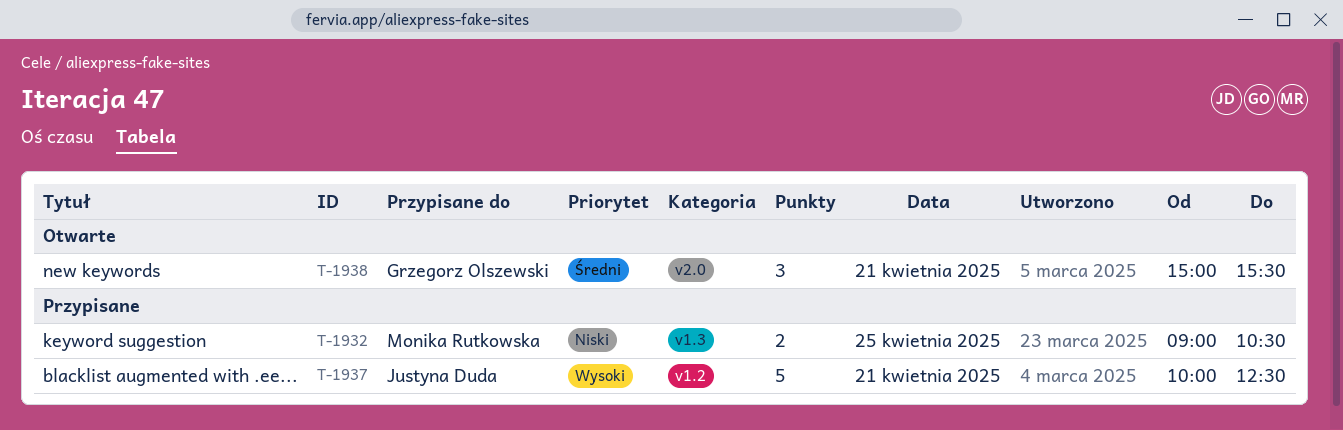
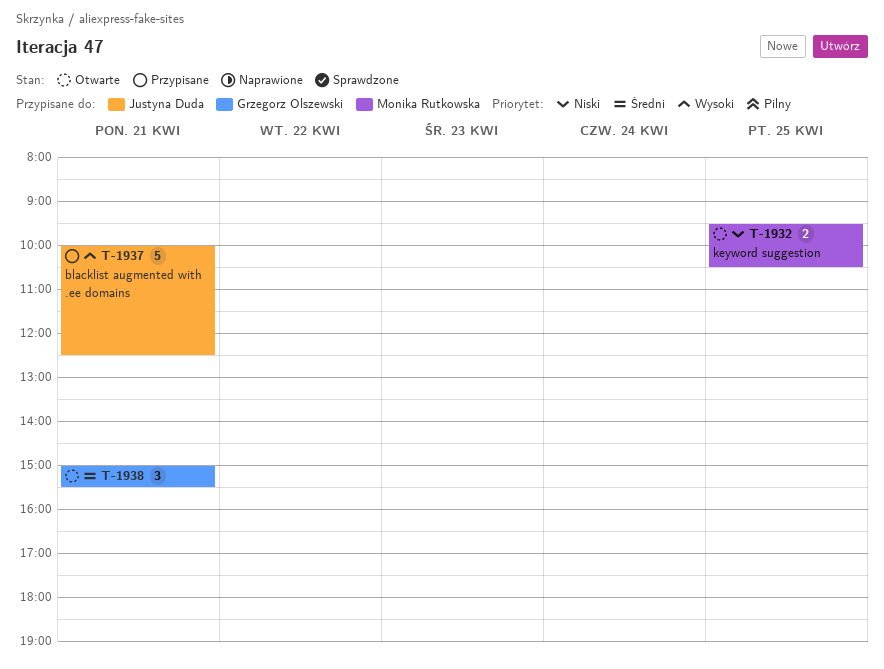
T-1932, status: Przypisane -> Otwarte
T-1932, begins: 09:00 -> 09:30

